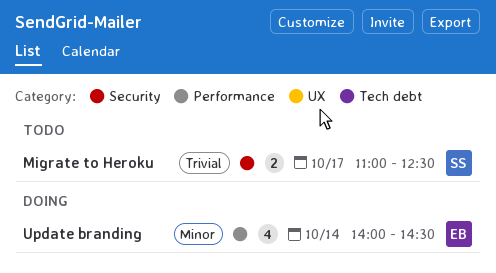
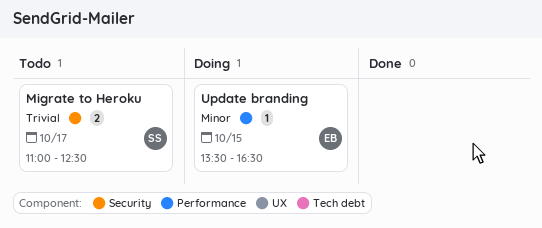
Update branding, estimate: 4 -> 1
Update branding, day: Oct 14 -> Oct 15
Update branding, begins: 14:00 -> 13:30
Update branding, ends: 14:30 -> 16:30

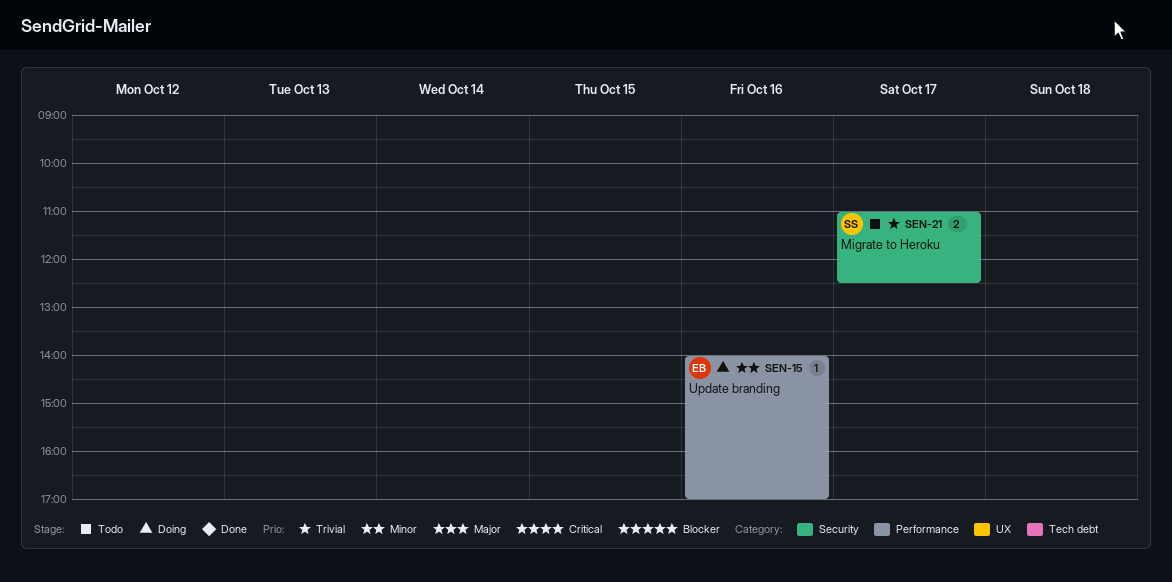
Update branding, day: Oct 15 -> Oct 16
Update branding, begins: 13:30 -> 14:00
Update branding, ends: 16:30 -> 17:00

